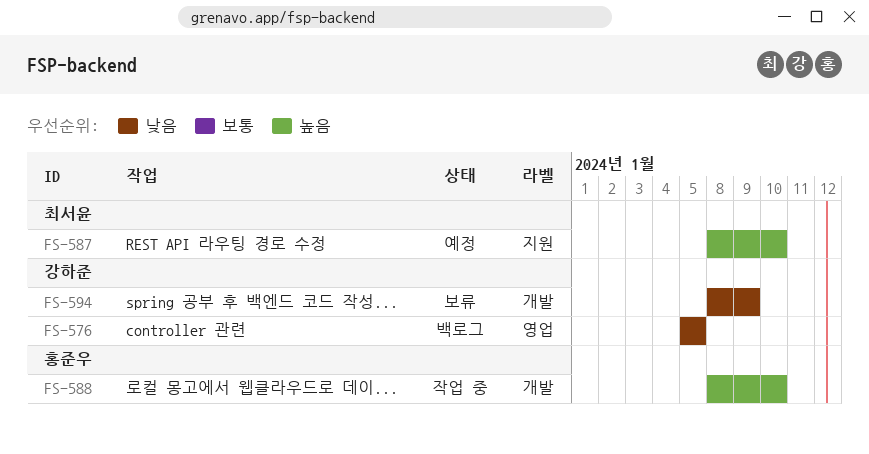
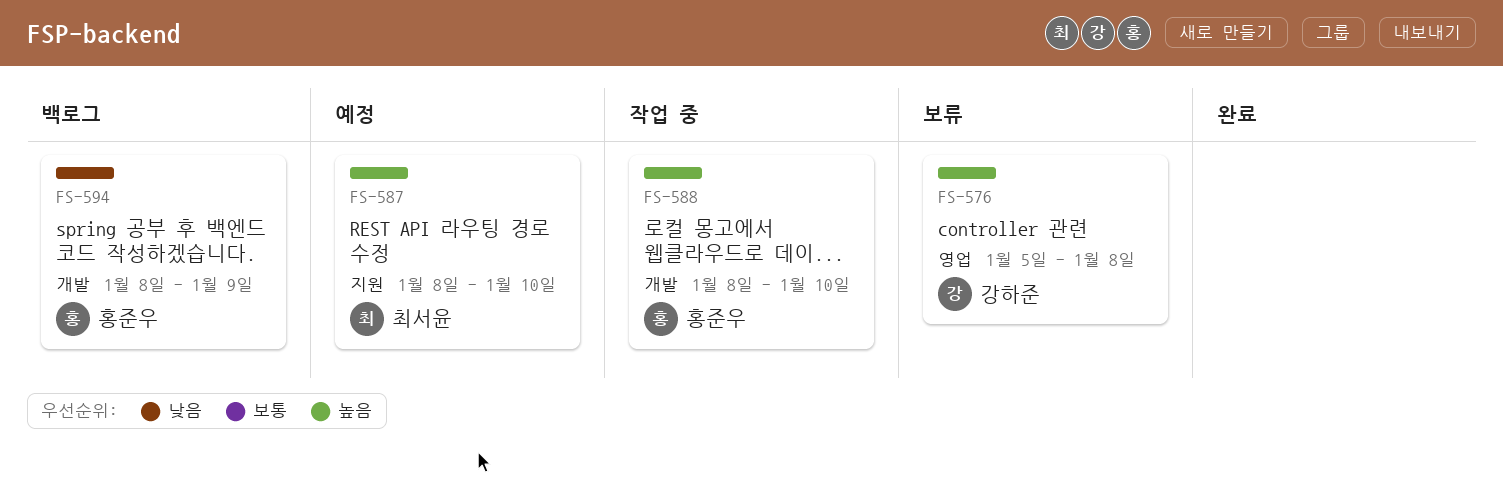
FS-576, status: 백로그 -> 보류
FS-576, priority: 낮음 -> 높음
FS-576, due: Jan 5 -> Jan 8
FS-594, status: 보류 -> 백로그
FS-594, owner: 강하준 -> 홍준우

